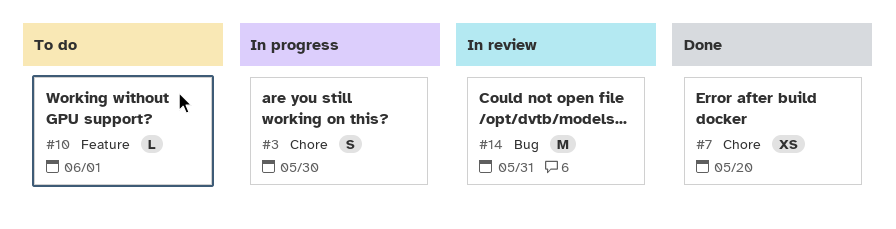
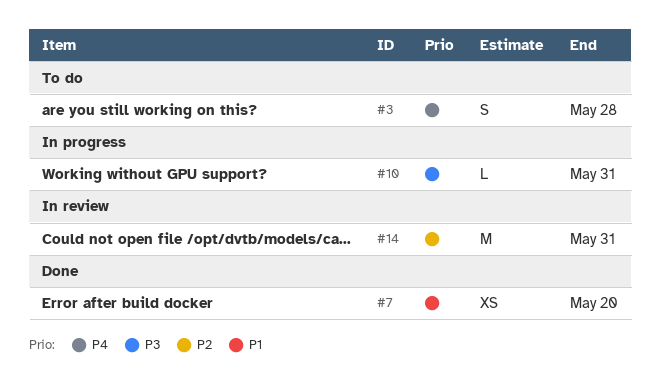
#3, status: In progress -> To do
#3, due: May 30 -> May 28
#10, status: To do -> In progress
#10, due: Jun 1 -> May 31

